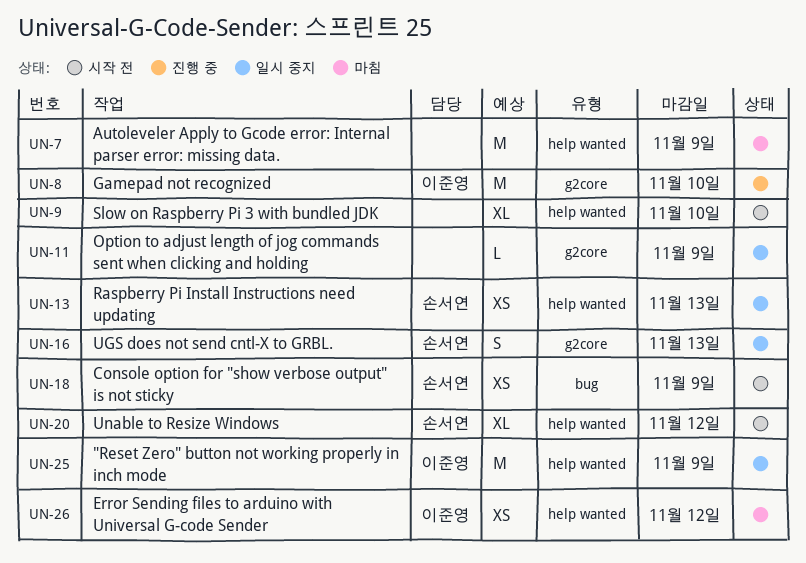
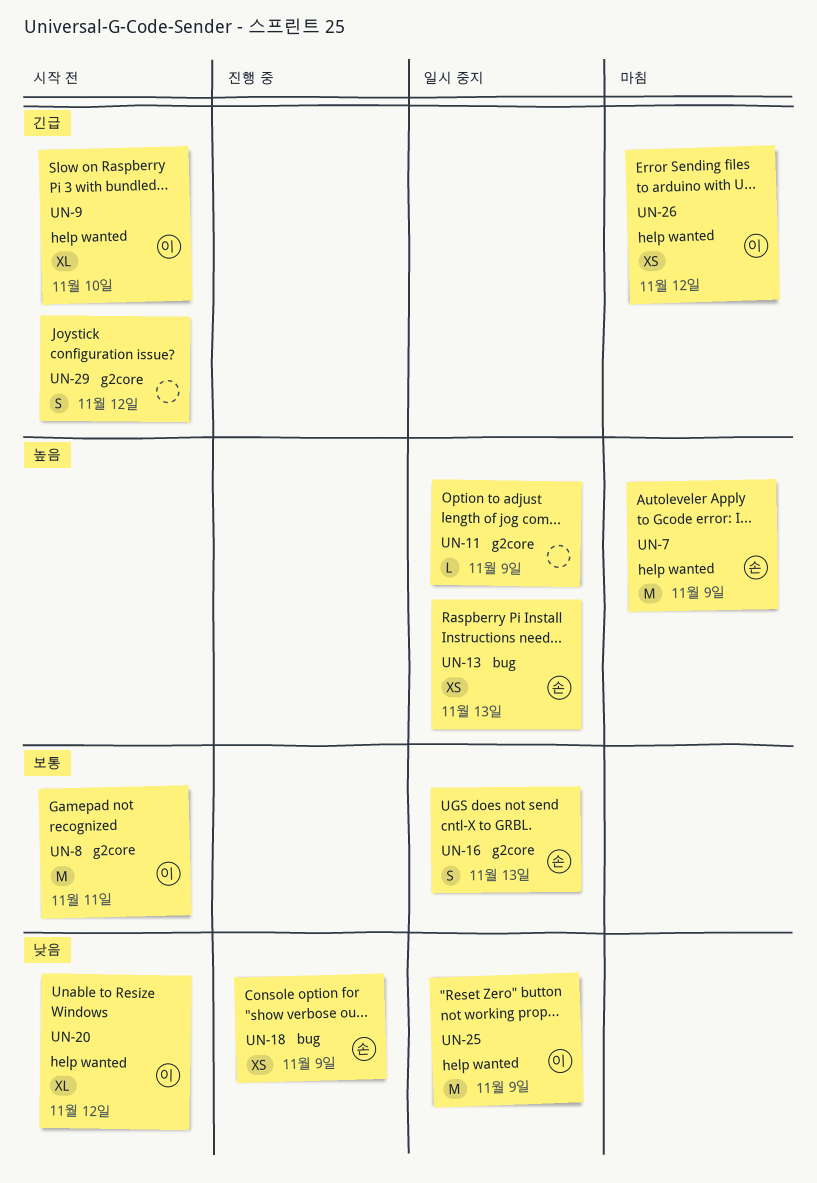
UN-7, owner: none -> 손서연
UN-8, status: 진행 중 -> 시작 전
UN-8, due: Nov 10 -> Nov 11
UN-9, owner: none -> 이준영
UN-13, label: help wanted -> bug
UN-18, status: 시작 전 -> 진행 중
UN-20, owner: 손서연 -> 이준영
UN-29: none -> present

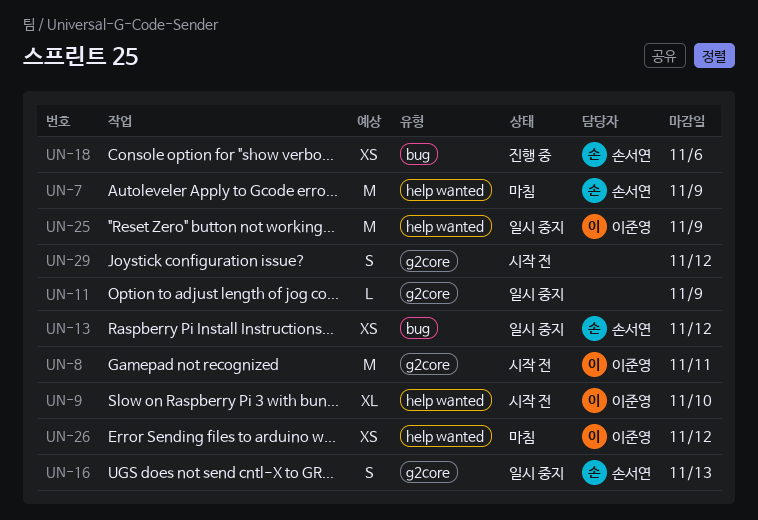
UN-13, due: Nov 13 -> Nov 12
UN-18, due: Nov 9 -> Nov 6
UN-20: present -> none

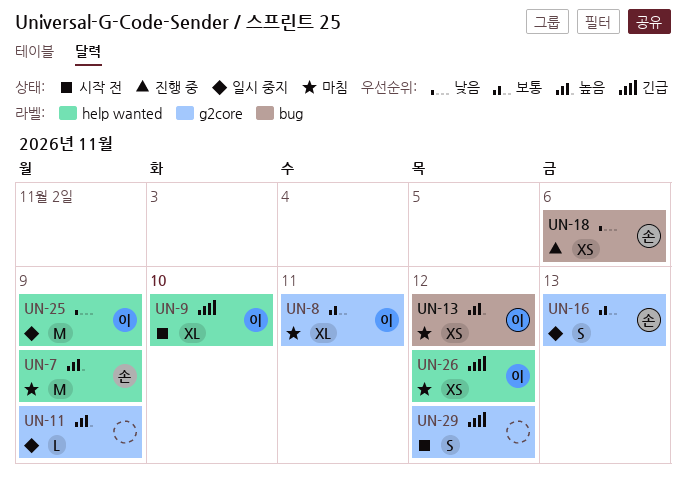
UN-8, status: 시작 전 -> 마침
UN-8, estimate: M -> XL
UN-13, status: 일시 중지 -> 마침
UN-13, owner: 손서연 -> 이준영

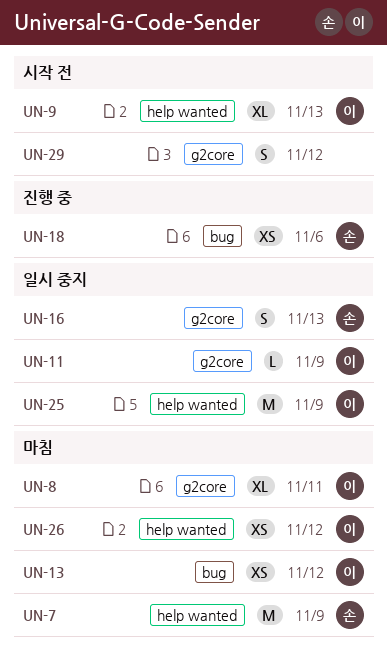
UN-9, due: Nov 10 -> Nov 13
UN-11, owner: none -> 이

